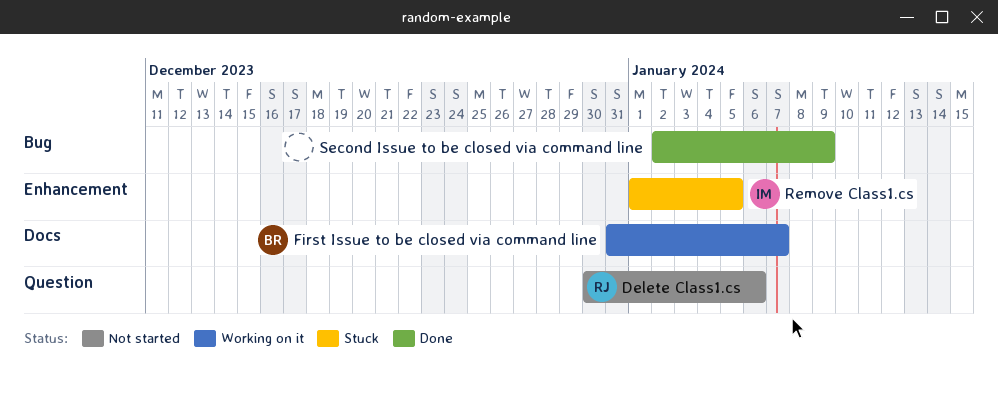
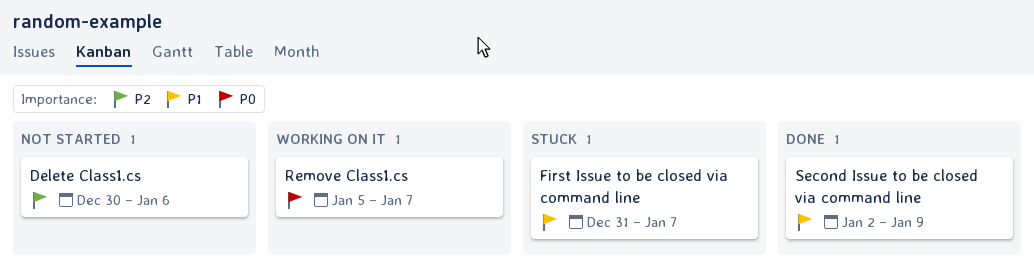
First Issue to be closed via command line, status: Working on it -> Stuck
Remove Class1.cs, status: Stuck -> Working on it
Remove Class1.cs, start: Jan 1 -> Jan 5
Remove Class1.cs, due: Jan 5 -> Jan 7

